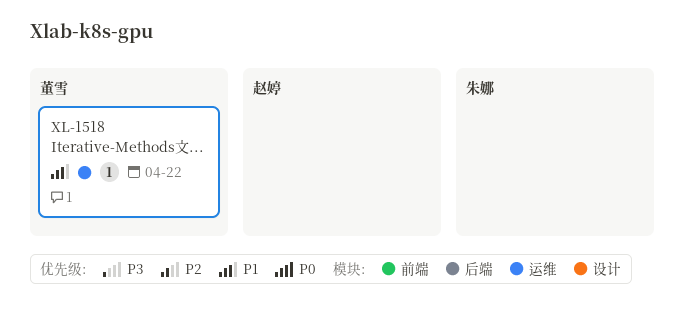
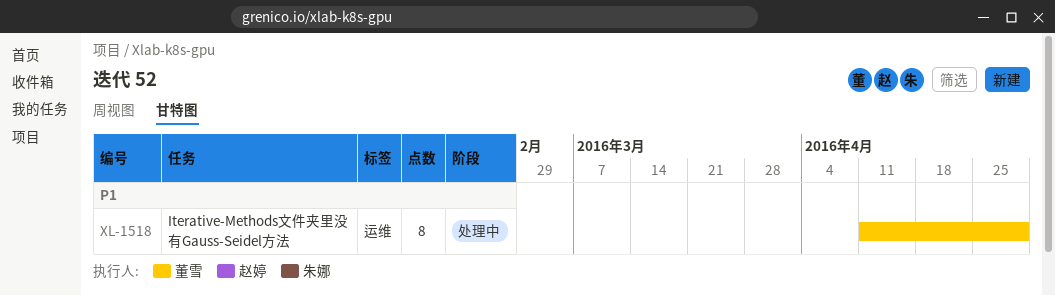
XL-1518, estimate: 1 -> 8
XL-1518, due: Apr 22 -> Apr 29

